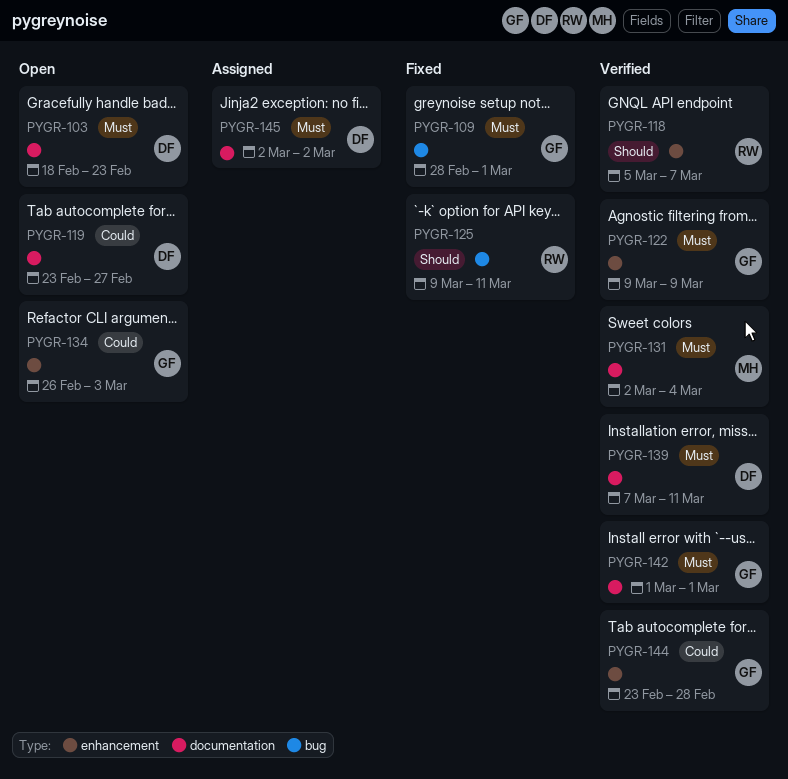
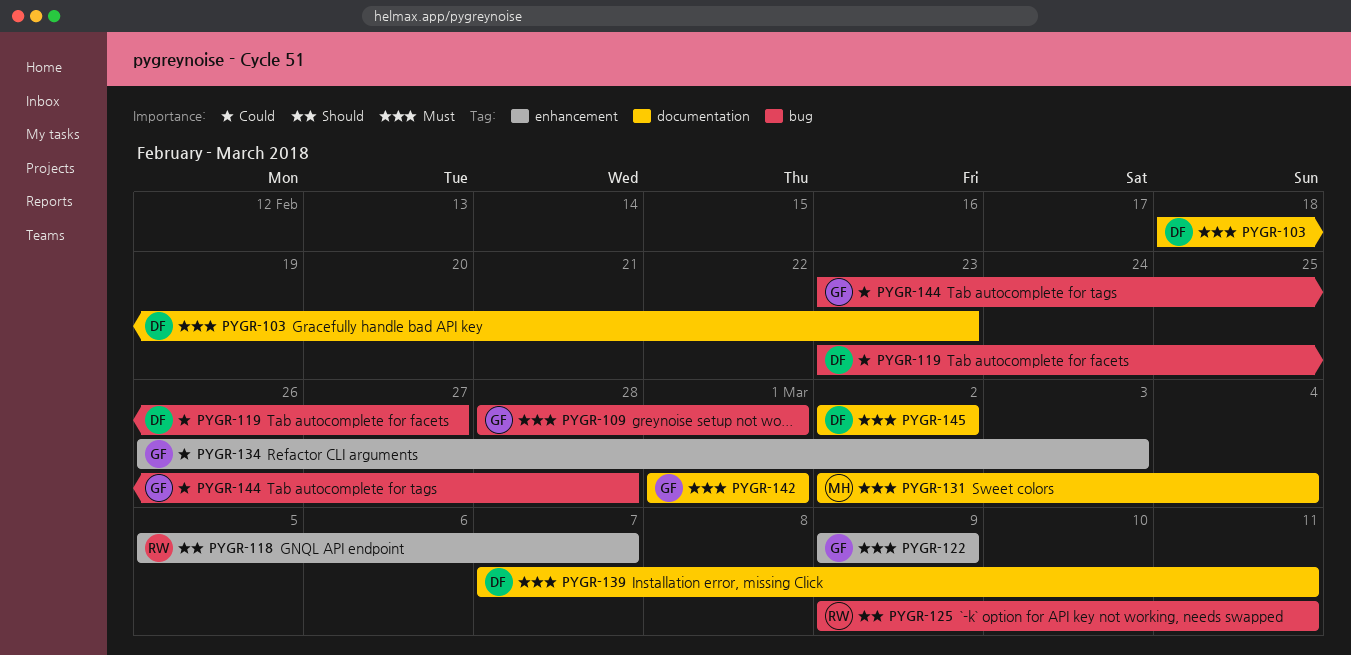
PYGR-119, label: documentation -> bug
PYGR-144, label: enhancement -> bug

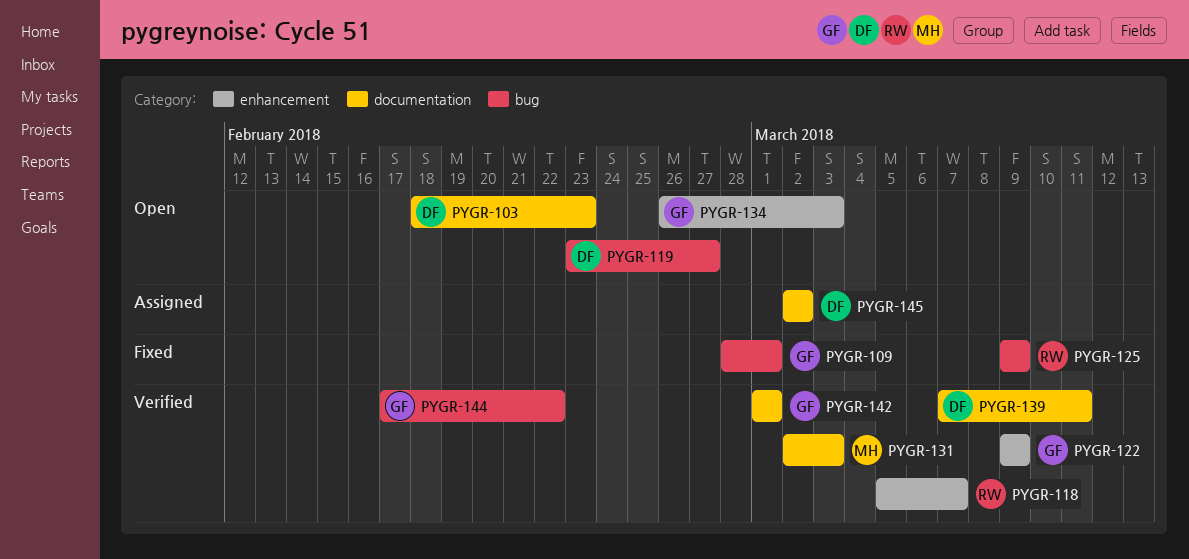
PYGR-125, due: Mar 11 -> Mar 9
PYGR-131, due: Mar 4 -> Mar 3
PYGR-144, start: Feb 23 -> Feb 17
PYGR-144, due: Feb 28 -> Feb 22

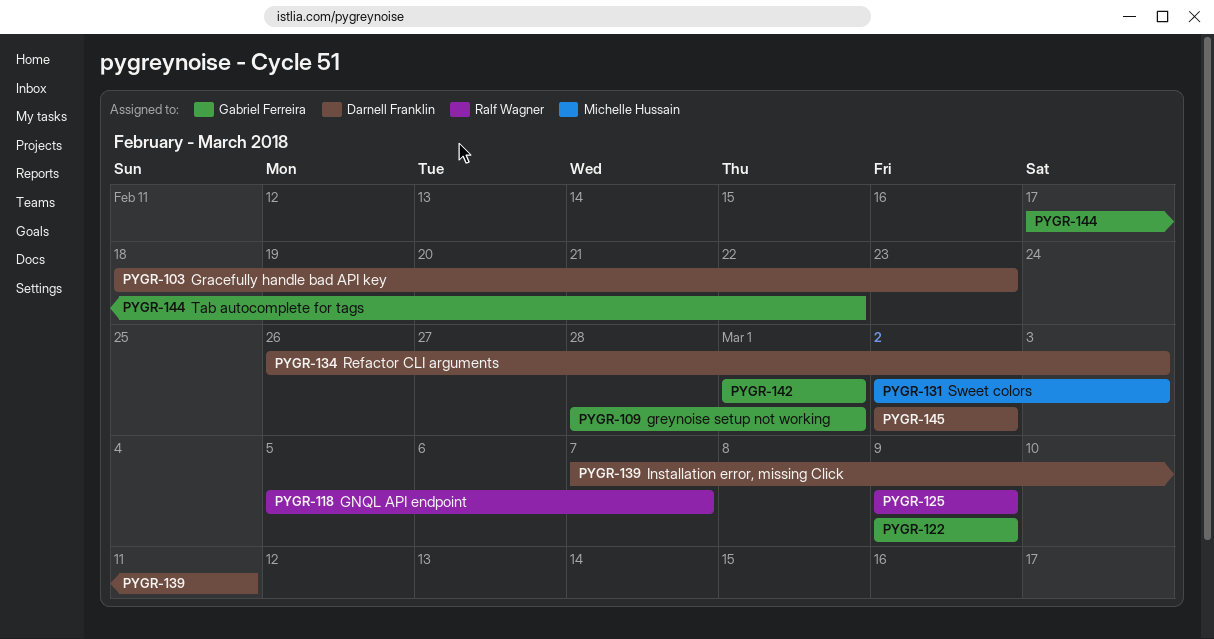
PYGR-119: present -> none
PYGR-134, owner: Gabriel Ferreira -> Darnell Franklin

